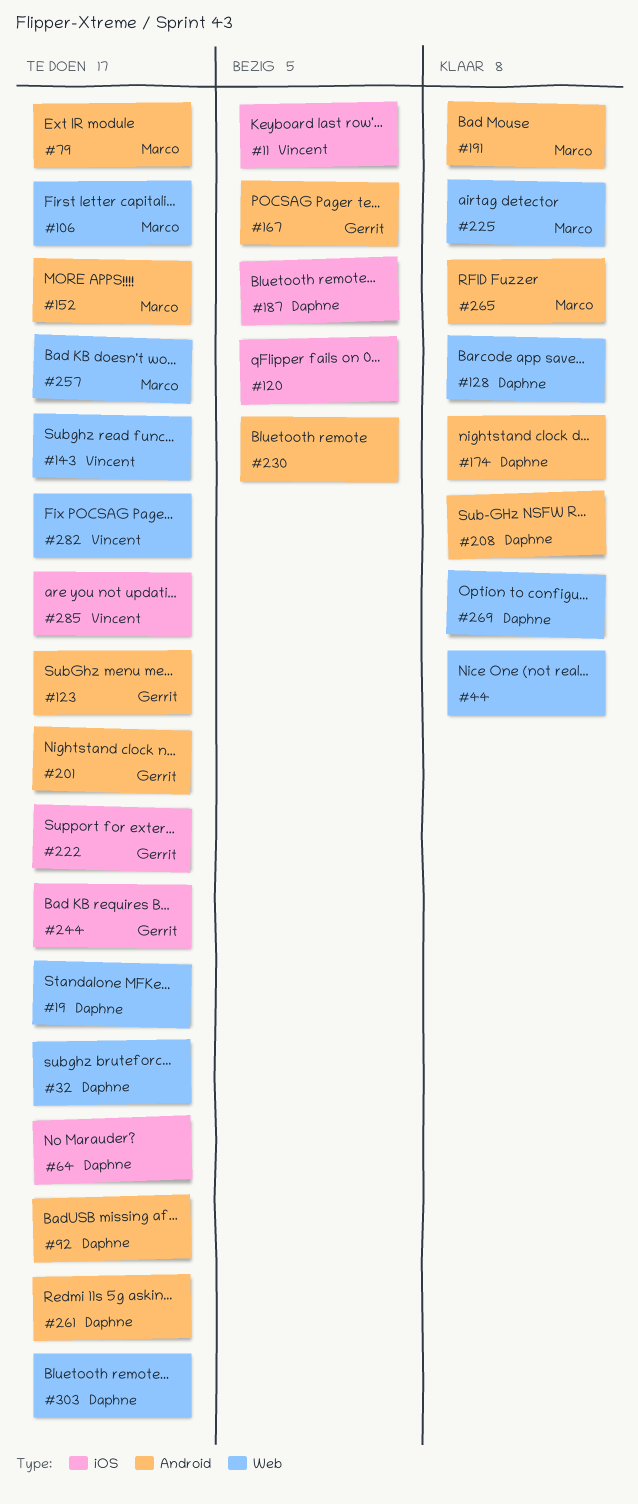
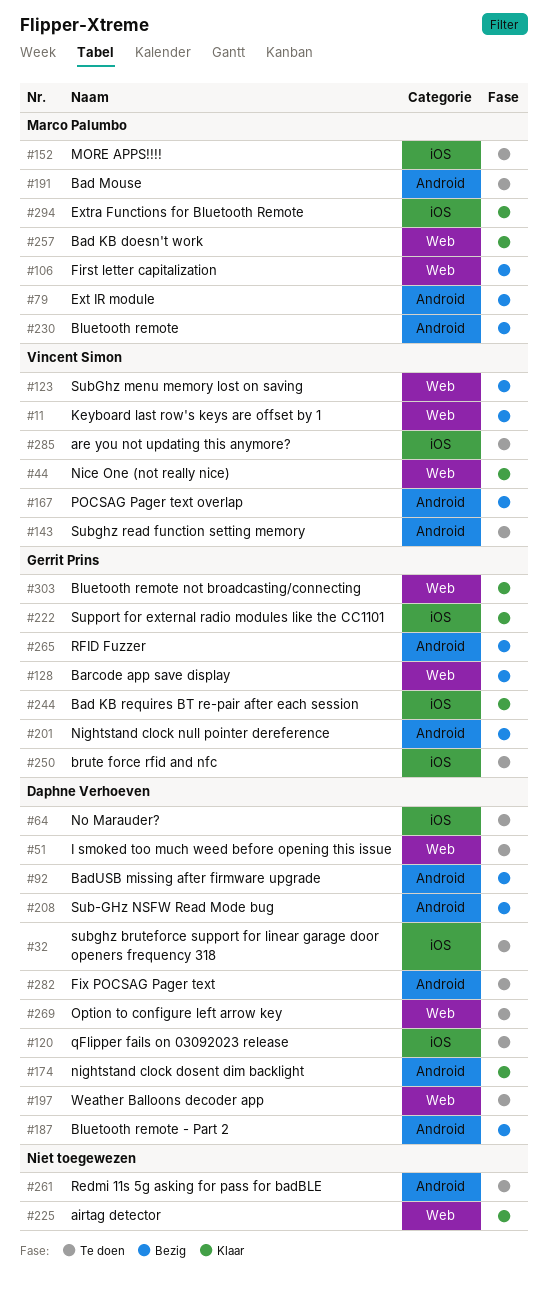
#11, label: iOS -> Web
#19: present -> none
#32, label: Web -> iOS
#44, owner: none -> Vincent Simon
#51: none -> present
#79, status: Te doen -> Bezig
#92, status: Te doen -> Bezig
#106, status: Te doen -> Bezig
#120, status: Bezig -> Te doen
#120, owner: none -> Daphne Verhoeven
#123, status: Te doen -> Bezig
#123, owner: Gerrit Prins -> Vincent Simon
#123, label: Android -> Web
#128, status: Klaar -> Bezig
#128, owner: Daphne Verhoeven -> Gerrit Prins
#143, label: Web -> Android
#152, label: Android -> iOS
#167, owner: Gerrit Prins -> Vincent Simon
#187, label: iOS -> Android
#191, status: Klaar -> Te doen
#197: none -> present
#201, status: Te doen -> Bezig
#208, status: Klaar -> Bezig
#222, status: Te doen -> Klaar
#225, owner: Marco Palumbo -> none
#230, owner: none -> Marco Palumbo
#244, status: Te doen -> Klaar
#250: none -> present
#257, status: Te doen -> Klaar
#261, owner: Daphne Verhoeven -> none
#265, status: Klaar -> Bezig
#265, owner: Marco Palumbo -> Gerrit Prins
#269, status: Klaar -> Te doen
#282, owner: Vincent Simon -> Daphne Verhoeven
#282, label: Web -> Android
#294: none -> present
#303, status: Te doen -> Klaar
#303, owner: Daphne Verhoeven -> Gerrit Prins

